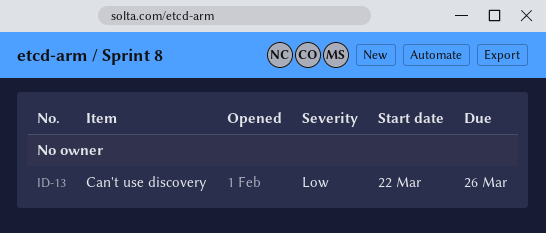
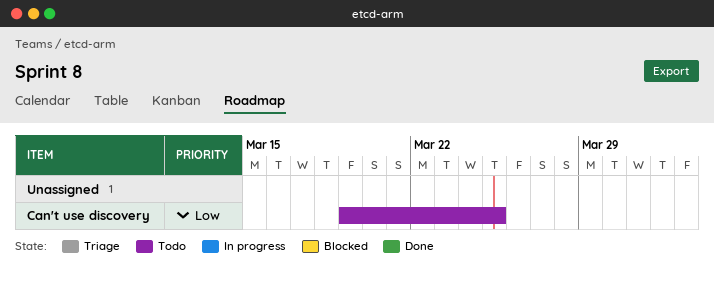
Can't use discovery, start: Mar 22 -> Mar 19
Can't use discovery, due: Mar 26 -> Mar 25

